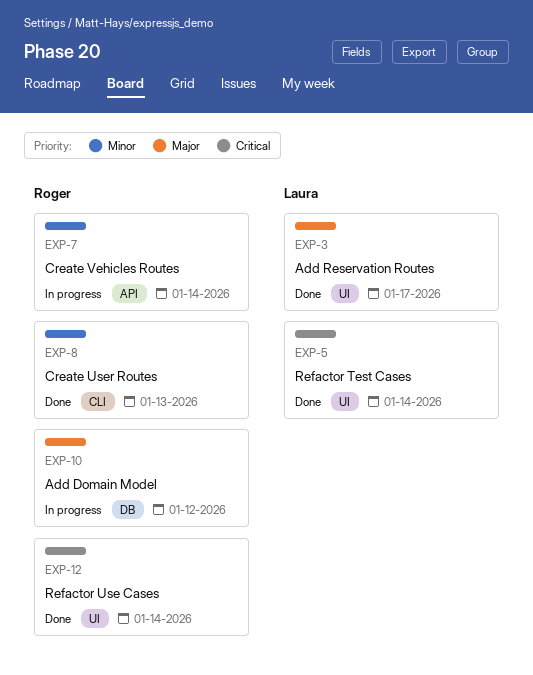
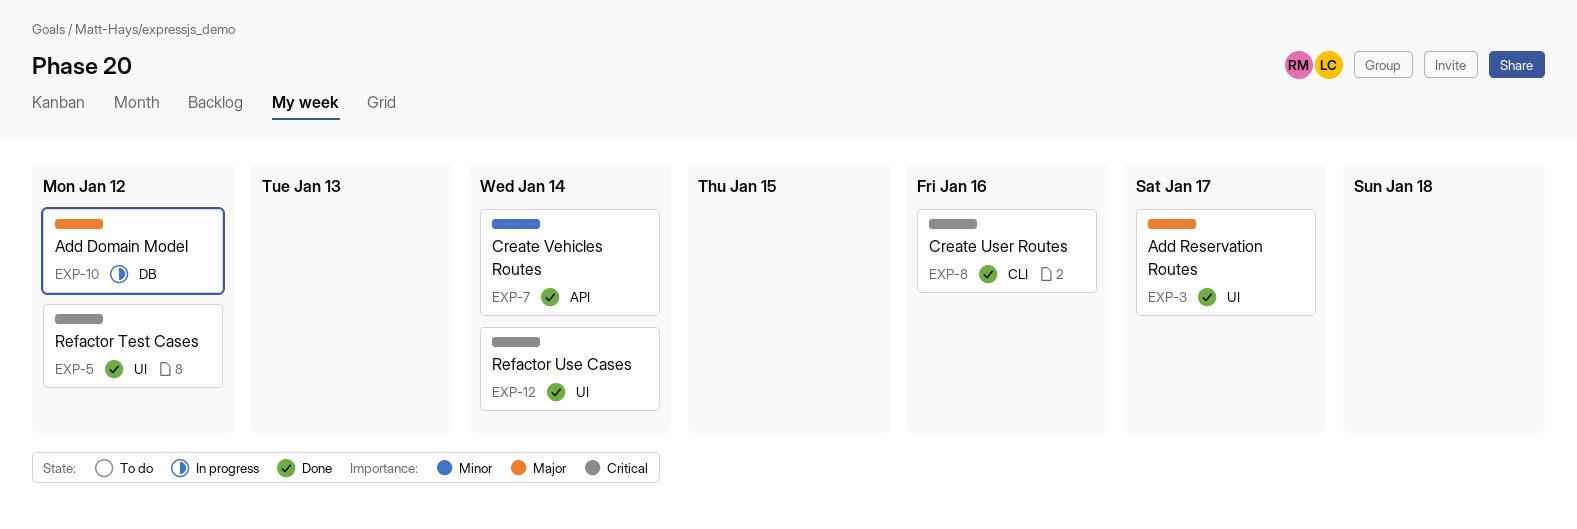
EXP-5, due: Jan 14 -> Jan 12
EXP-7, status: In progress -> Done
EXP-8, priority: Minor -> Critical
EXP-8, due: Jan 13 -> Jan 16

